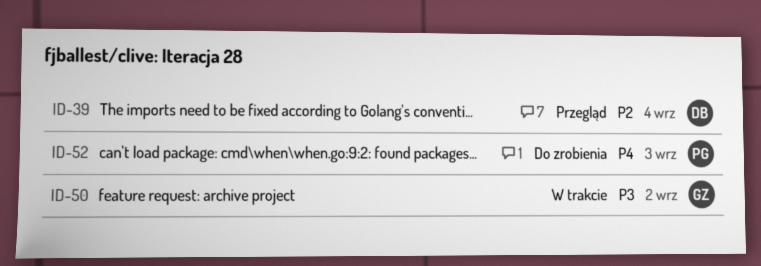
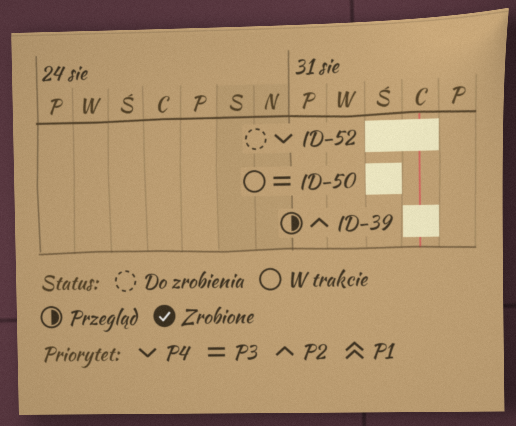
ID-39, due: Sep 4 -> Sep 3

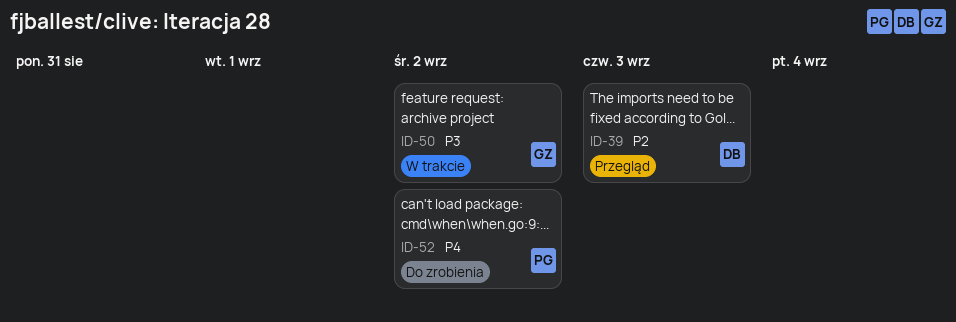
ID-52, due: Sep 3 -> Sep 2

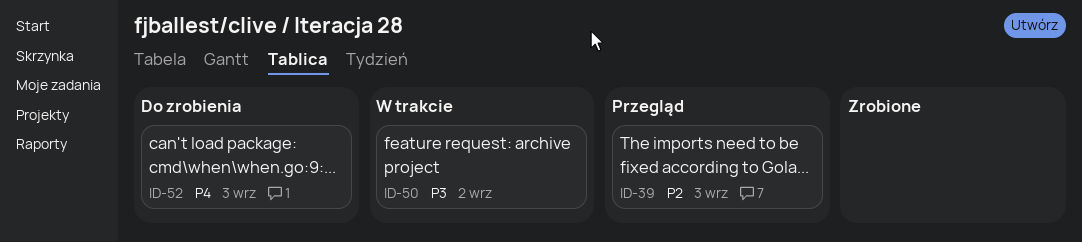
ID-52, due: Sep 2 -> Sep 3

